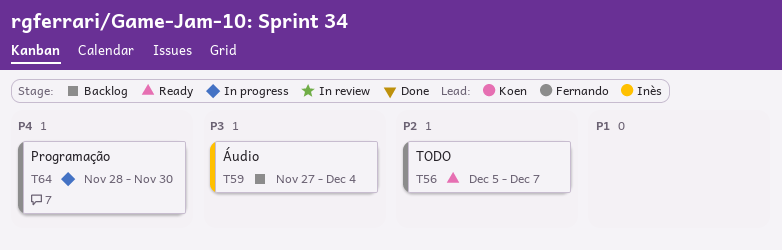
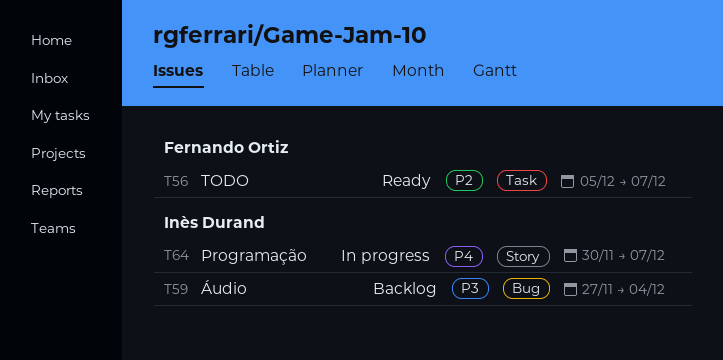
T64, owner: Fernando Ortiz -> Inès Durand
T64, start: Nov 28 -> Nov 30
T64, due: Nov 30 -> Dec 7

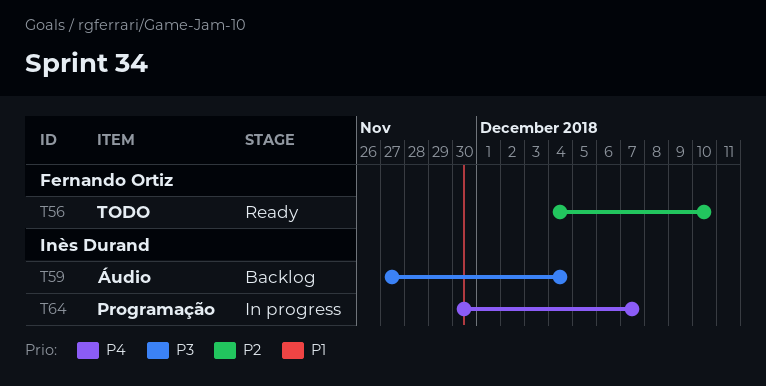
T56, start: Dec 5 -> Dec 4
T56, due: Dec 7 -> Dec 10

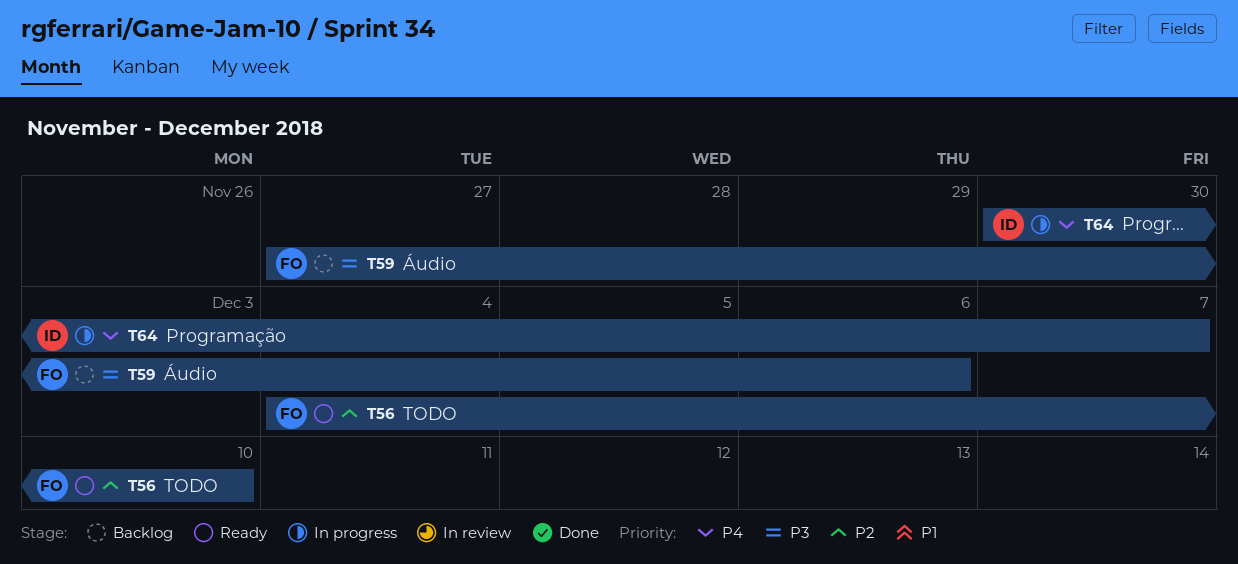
T59, owner: Inès Durand -> Fernando Ortiz
T59, due: Dec 4 -> Dec 6

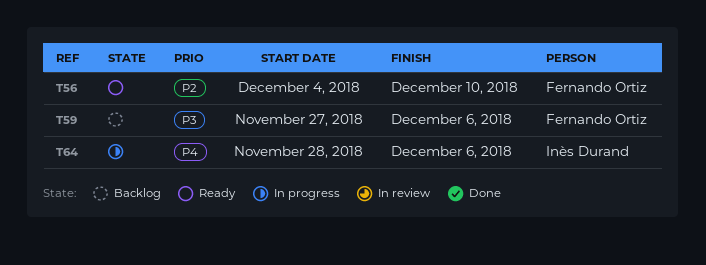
T64, start: Nov 30 -> Nov 28
T64, due: Dec 7 -> Dec 6

